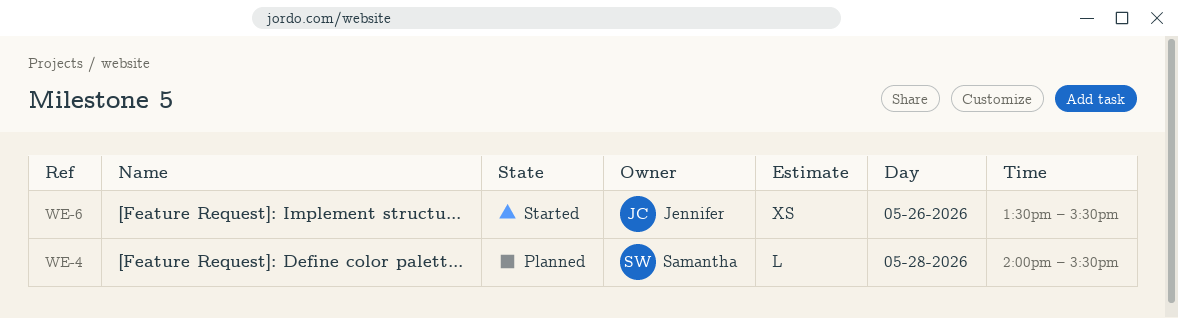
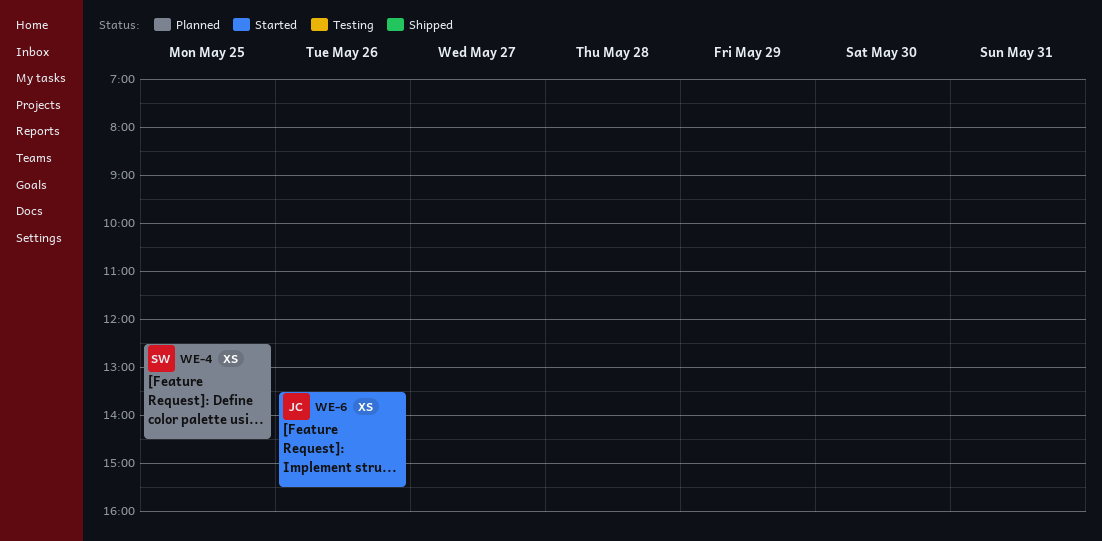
WE-4, estimate: L -> XS
WE-4, day: May 28 -> May 25
WE-4, begins: 14:00 -> 12:30
WE-4, ends: 15:30 -> 14:30

